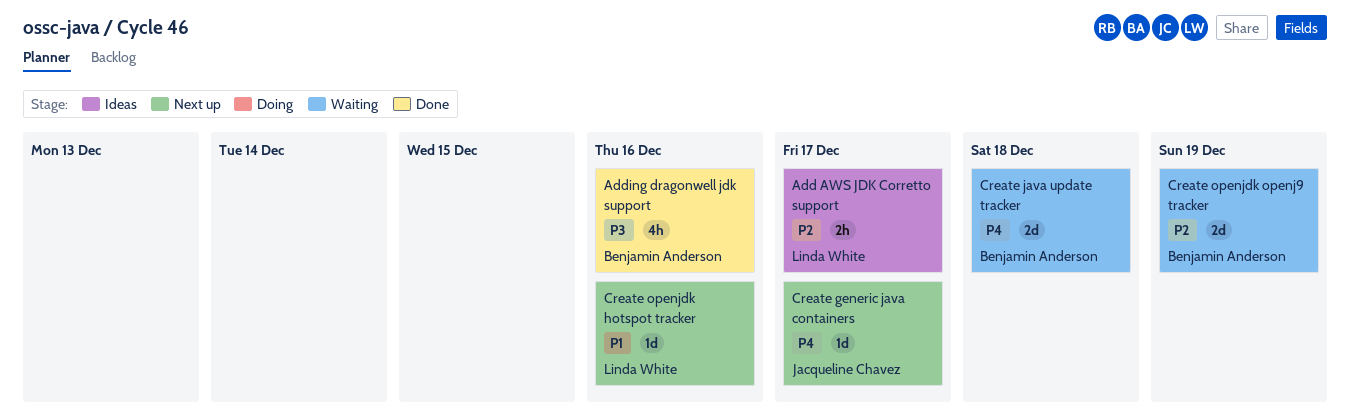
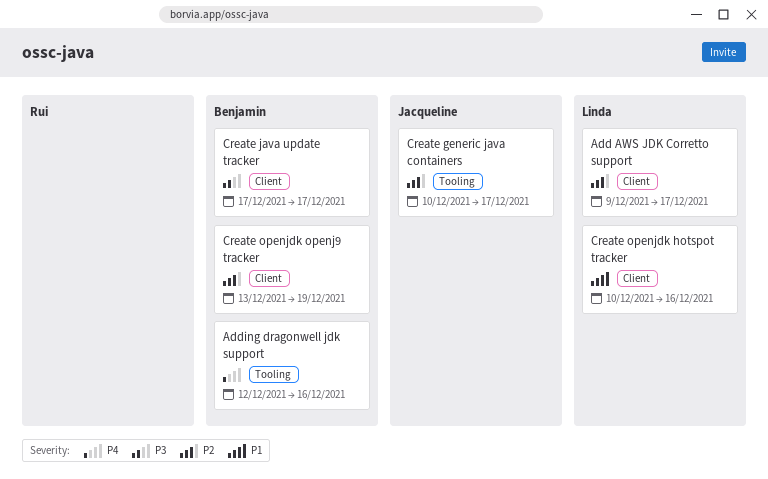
Adding dragonwell jdk support, priority: P3 -> P4
Create generic java containers, priority: P4 -> P2
Create java update tracker, priority: P4 -> P3
Create java update tracker, due: Dec 18 -> Dec 17

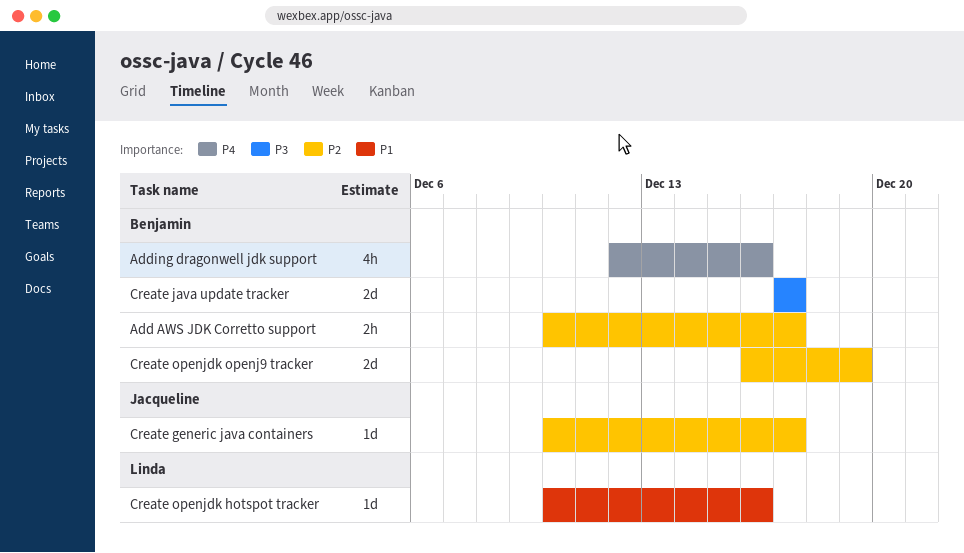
Add AWS JDK Corretto support, owner: Linda -> Benjamin
Add AWS JDK Corretto support, start: Dec 9 -> Dec 10
Create openjdk openj9 tracker, start: Dec 13 -> Dec 16

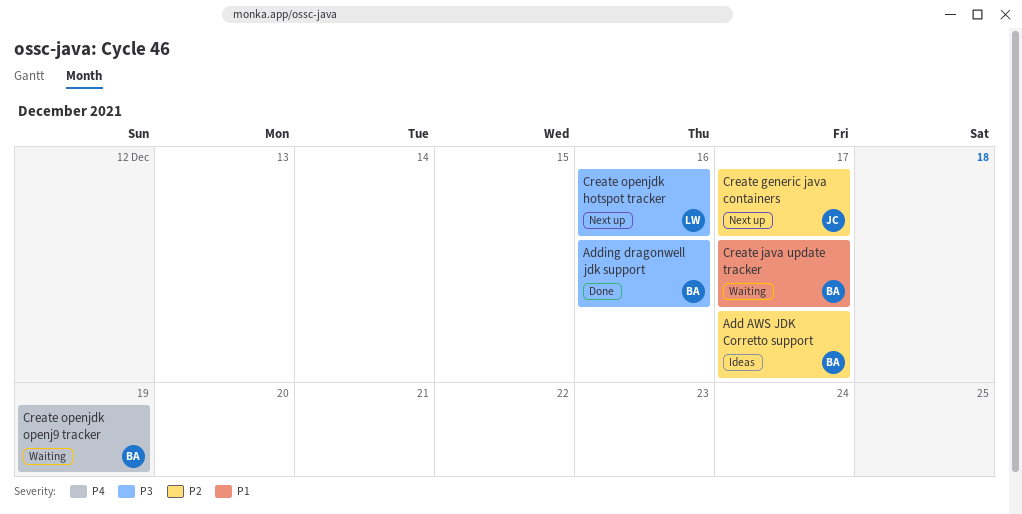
Adding dragonwell jdk support, priority: P4 -> P3
Create java update tracker, priority: P3 -> P1
Create openjdk hotspot tracker, priority: P1 -> P3
Create openjdk openj9 tracker, priority: P2 -> P4

